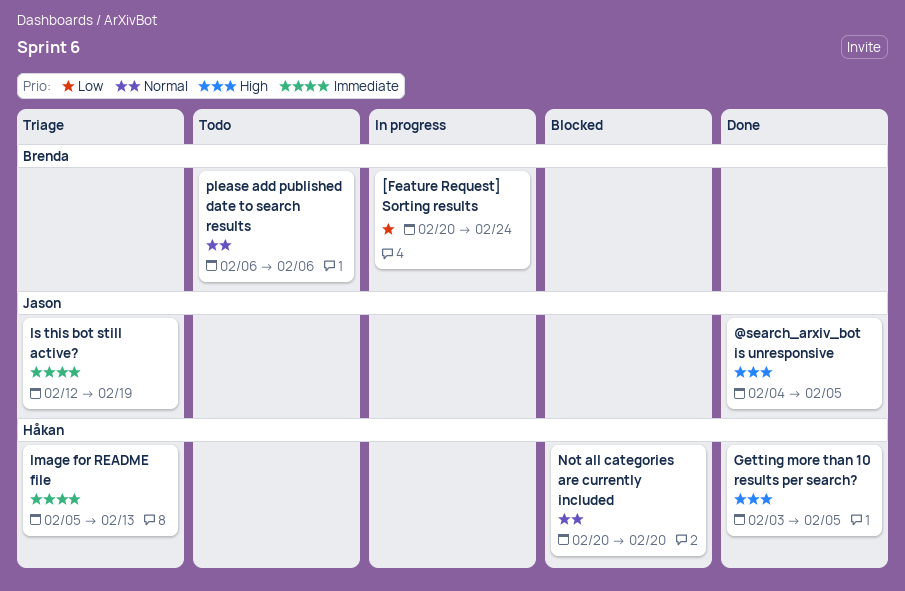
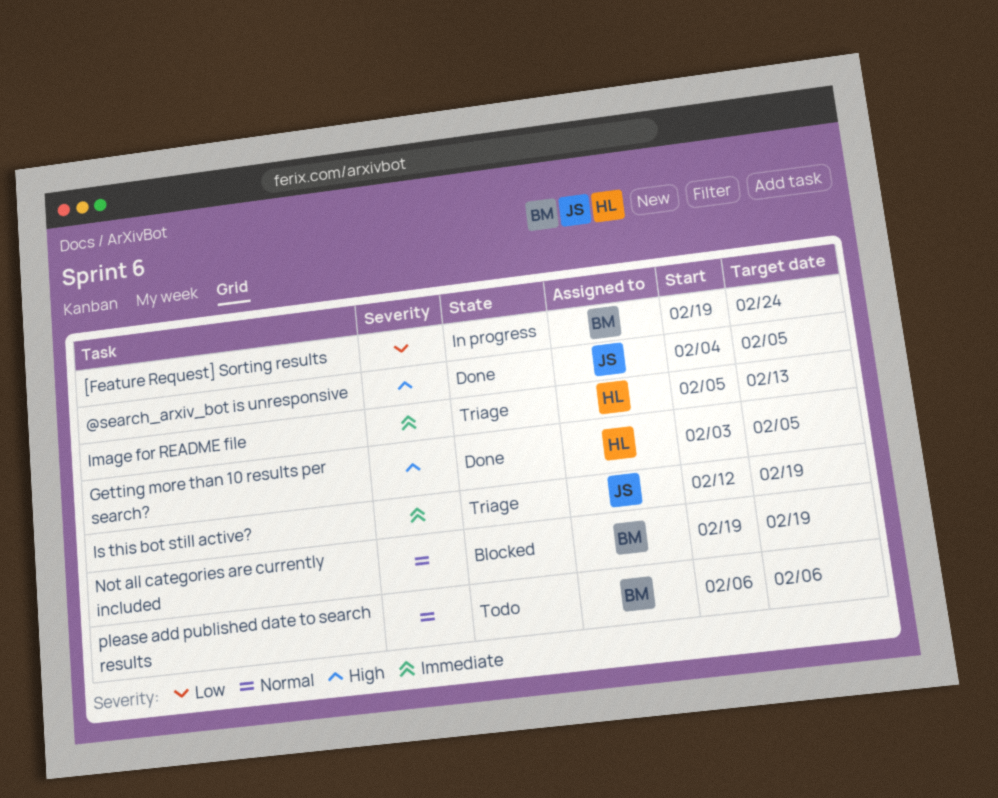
[Feature Request] Sorting results, start: Feb 20 -> Feb 19
Not all categories are currently included, owner: Håkan -> Brenda
Not all categories are currently included, start: Feb 20 -> Feb 19
Not all categories are currently included, due: Feb 20 -> Feb 19

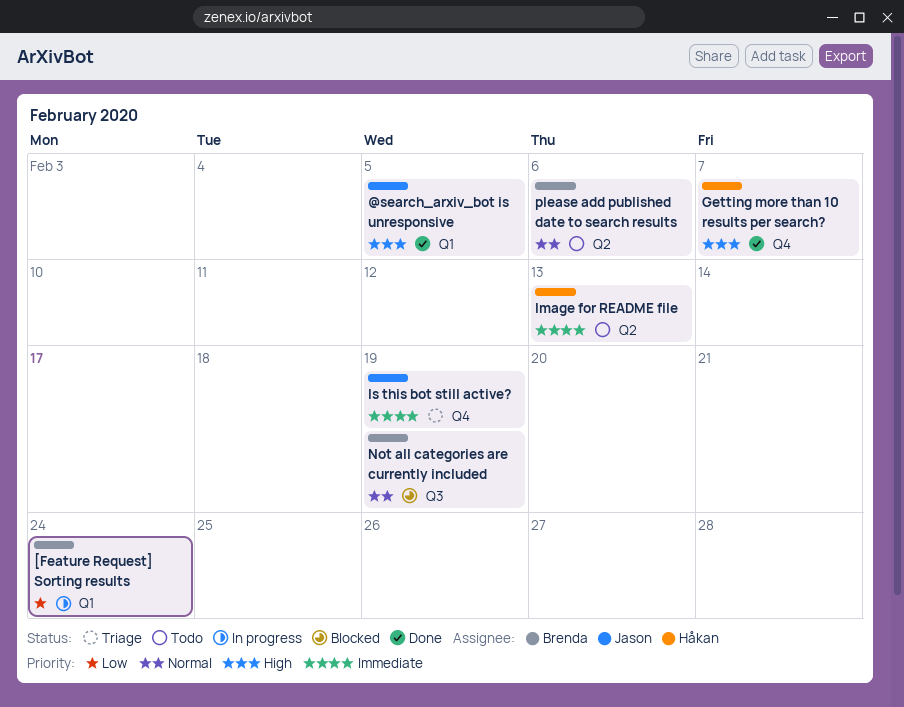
Getting more than 10 results per search?, due: Feb 5 -> Feb 7
Image for README file, status: Triage -> Todo

